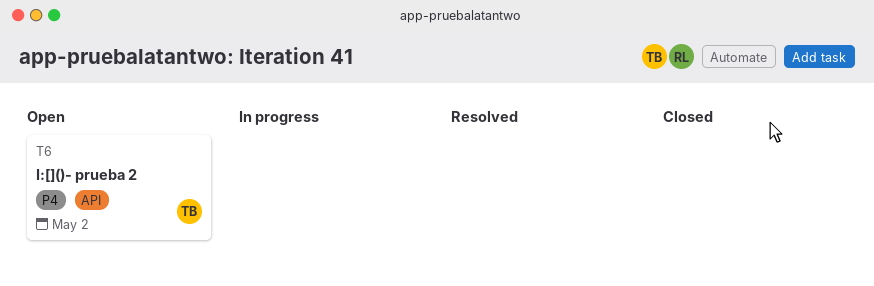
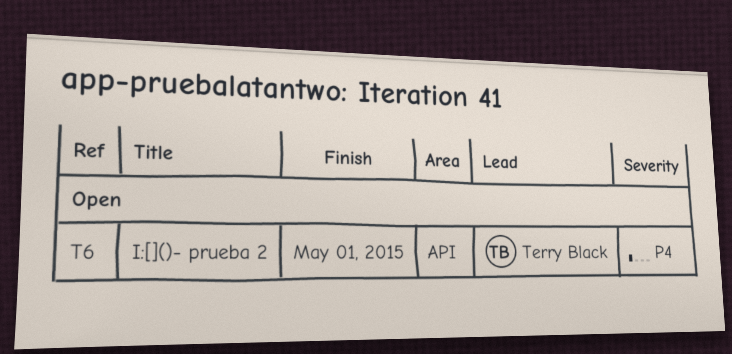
T6, due: May 2 -> May 1

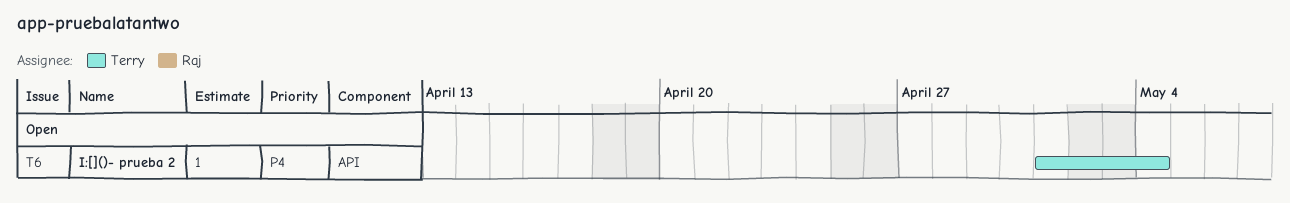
T6, due: May 1 -> May 4

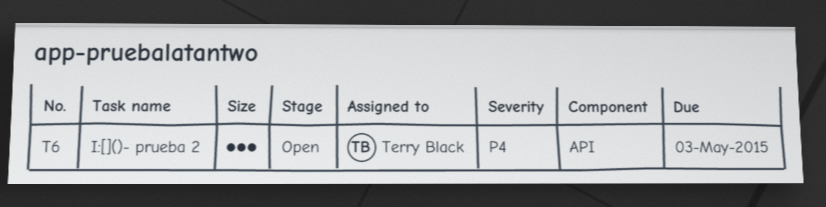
T6, estimate: 1 -> 3
T6, due: May 4 -> May 3

